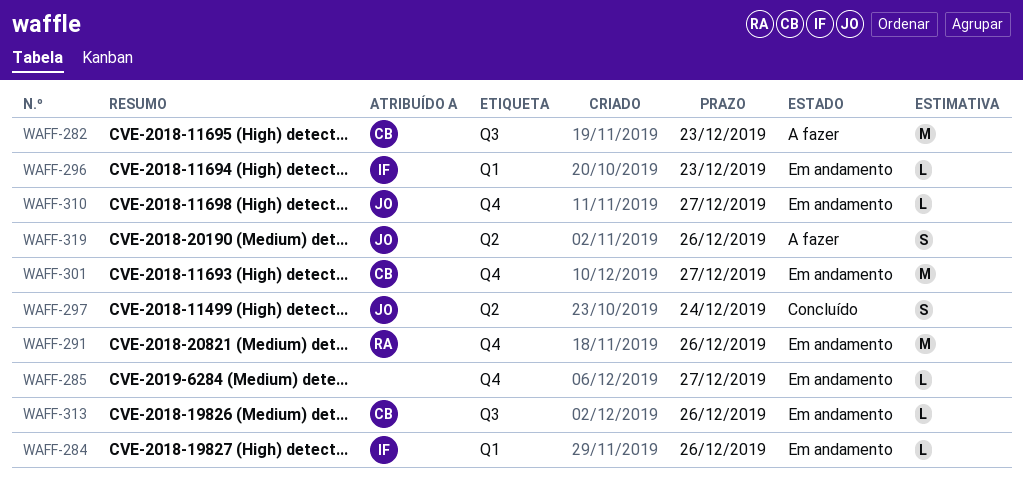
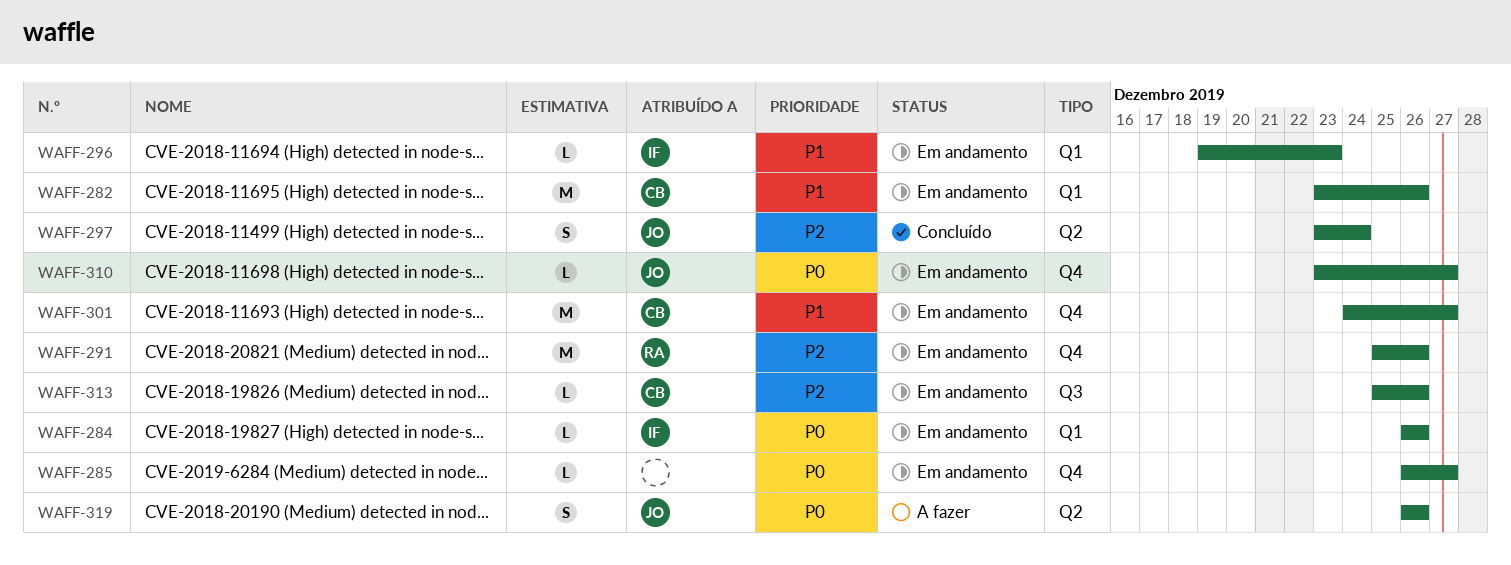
WAFF-282, status: A fazer -> Em andamento
WAFF-282, label: Q3 -> Q1
WAFF-282, due: Dec 23 -> Dec 26

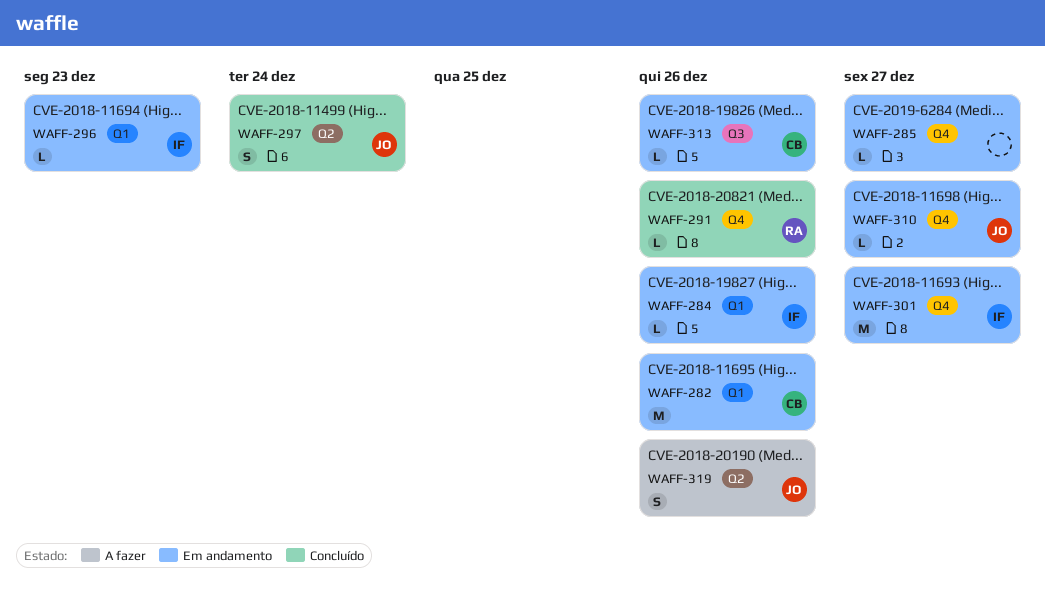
WAFF-291, status: Em andamento -> Concluído
WAFF-291, estimate: M -> L
WAFF-301, owner: CB -> IF

